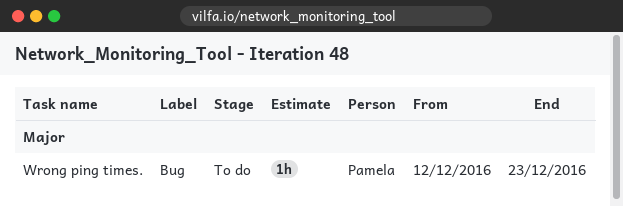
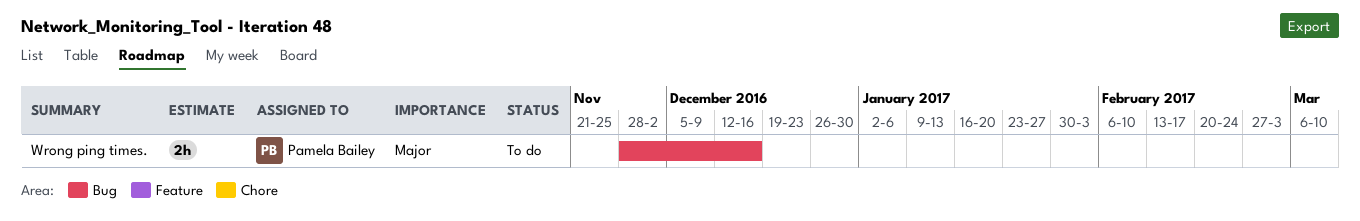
Wrong ping times., estimate: 1h -> 2h
Wrong ping times., start: Dec 12 -> Nov 28
Wrong ping times., due: Dec 23 -> Dec 16

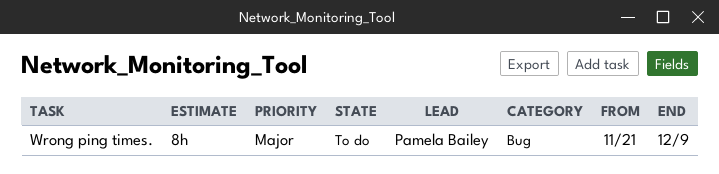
Wrong ping times., estimate: 2h -> 8h
Wrong ping times., start: Nov 28 -> Nov 21
Wrong ping times., due: Dec 16 -> Dec 9

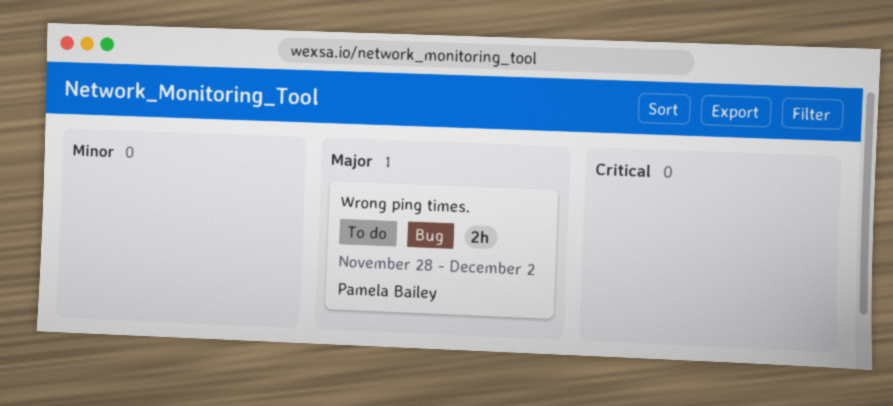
Wrong ping times., estimate: 8h -> 2h
Wrong ping times., start: Nov 21 -> Nov 28
Wrong ping times., due: Dec 9 -> Dec 2

